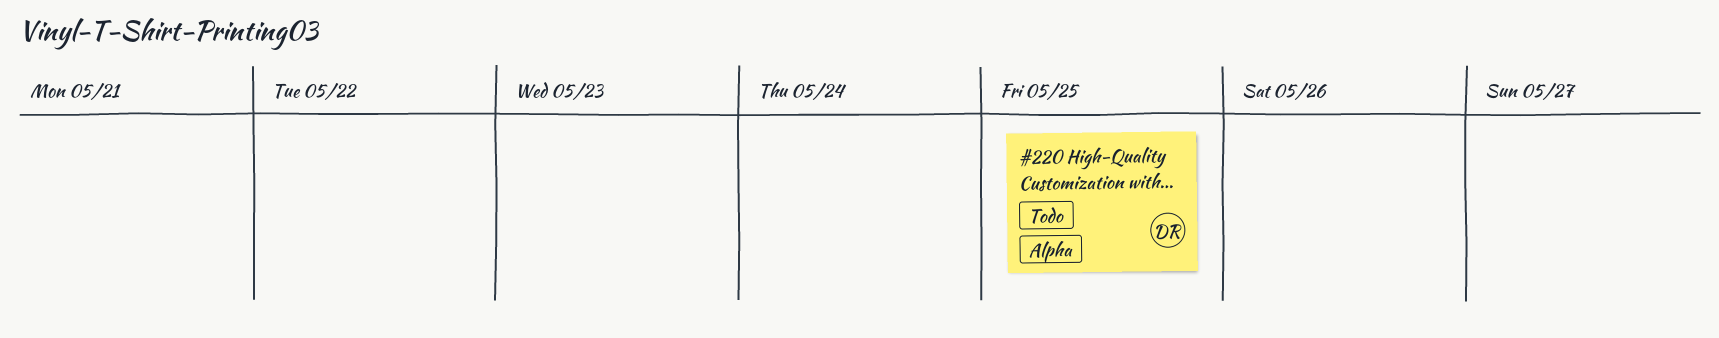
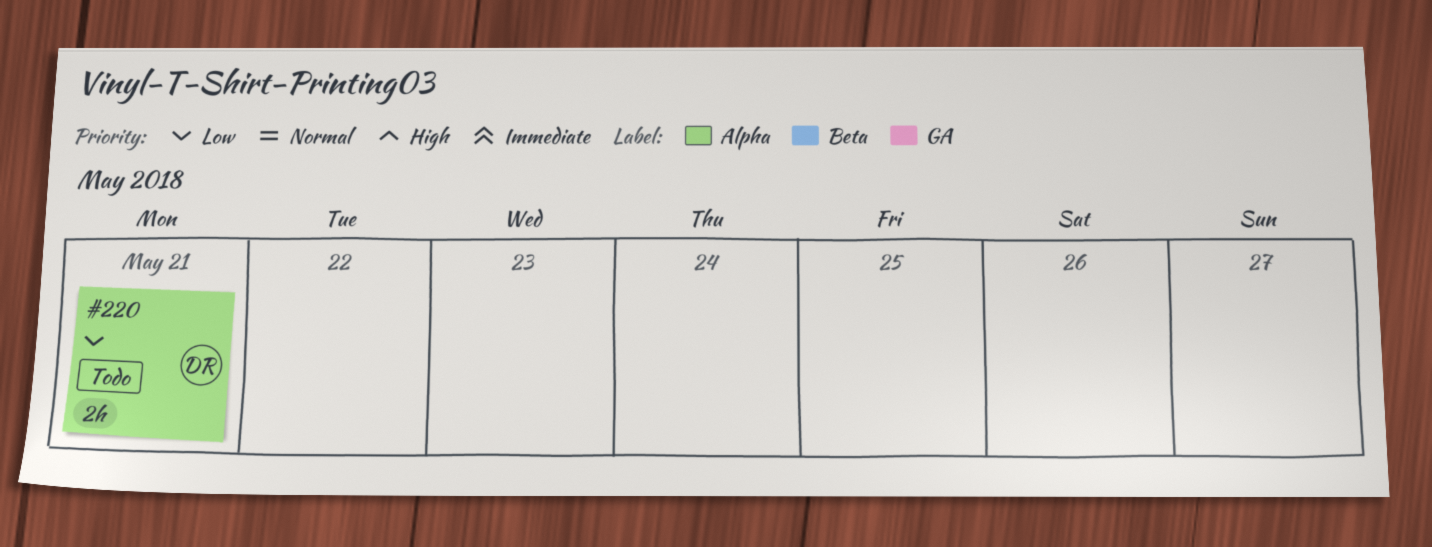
#220, due: May 25 -> May 21

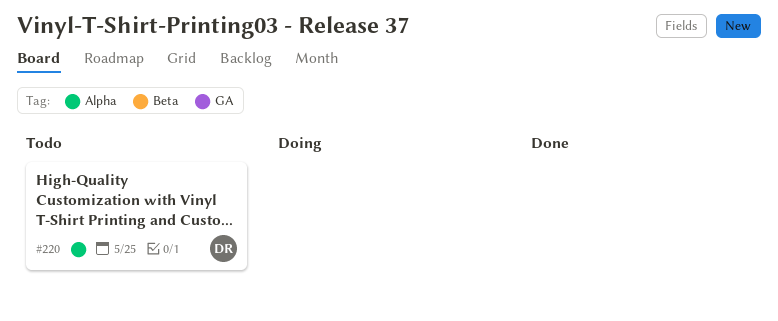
#220, due: May 21 -> May 25

